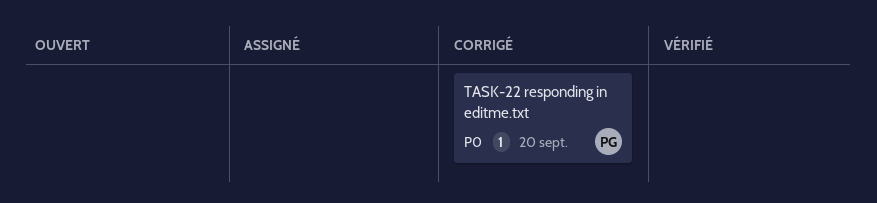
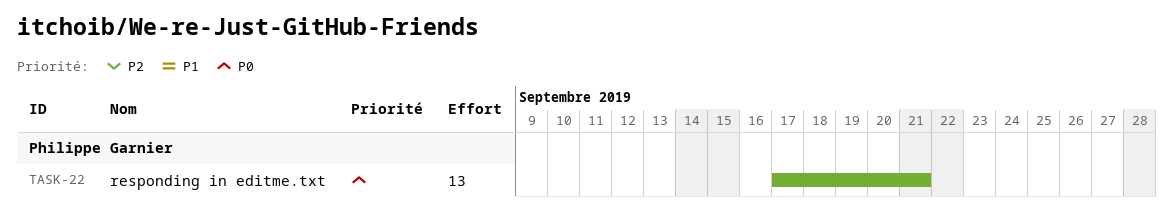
TASK-22, estimate: 1 -> 13
TASK-22, due: Sep 20 -> Sep 21

